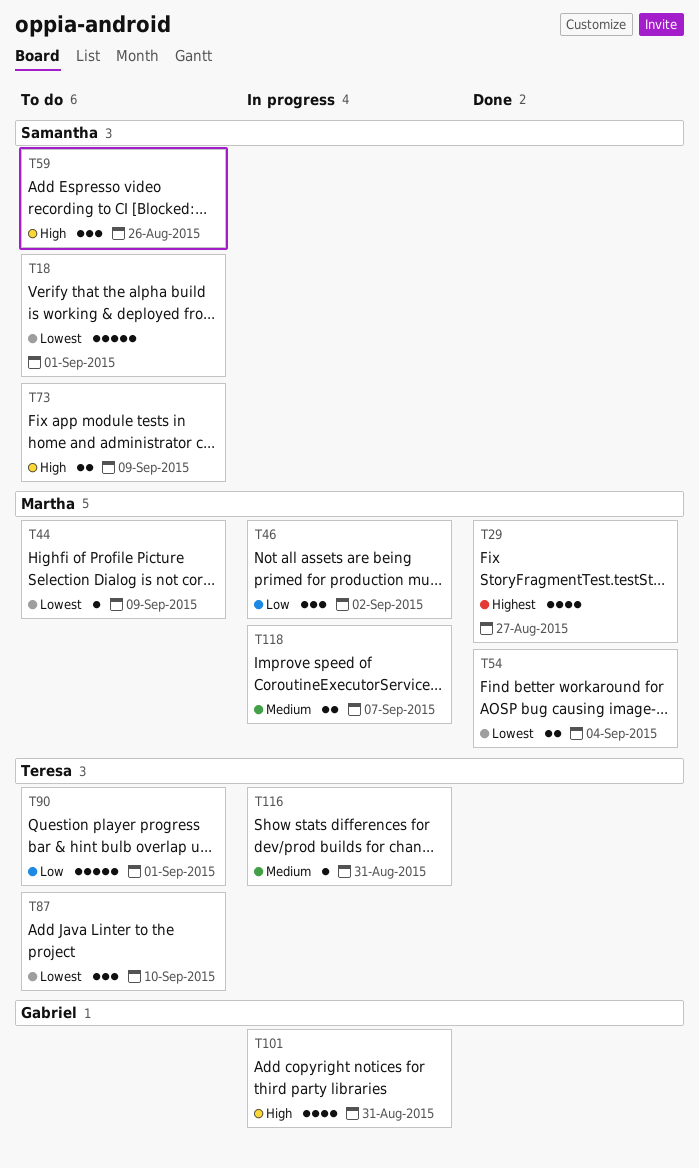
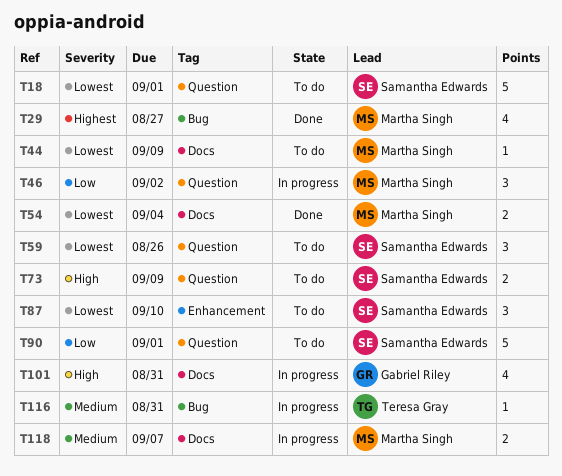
T59, priority: High -> Lowest
T87, owner: Teresa Gray -> Samantha Edwards
T90, owner: Teresa Gray -> Samantha Edwards

